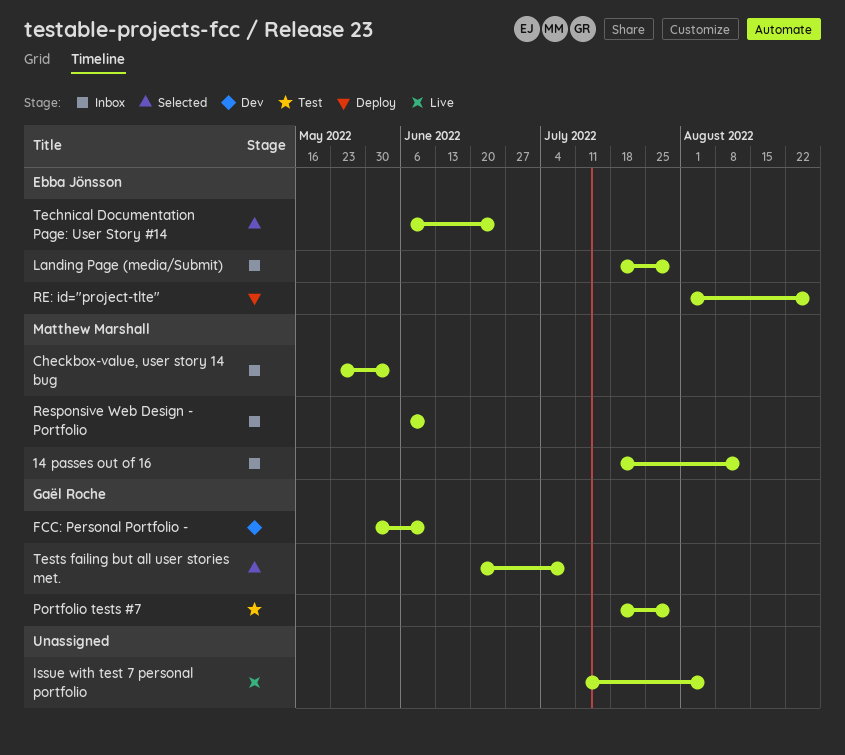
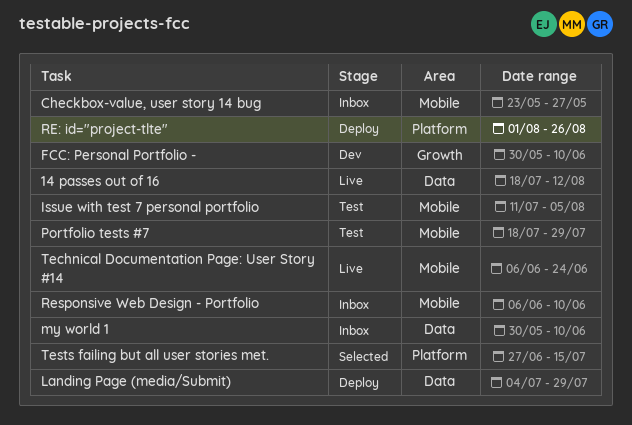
14 passes out of 16, status: Inbox -> Live
Checkbox-value, user story 14 bug, due: Jun 3 -> May 27
Issue with test 7 personal portfolio, status: Live -> Test
Landing Page (media/Submit), status: Inbox -> Deploy
Landing Page (media/Submit), start: Jul 18 -> Jul 4
my world 1: none -> present
Technical Documentation Page: User Story #14, status: Selected -> Live
Tests failing but all user stories met., start: Jun 20 -> Jun 27
Tests failing but all user stories met., due: Jul 8 -> Jul 15

